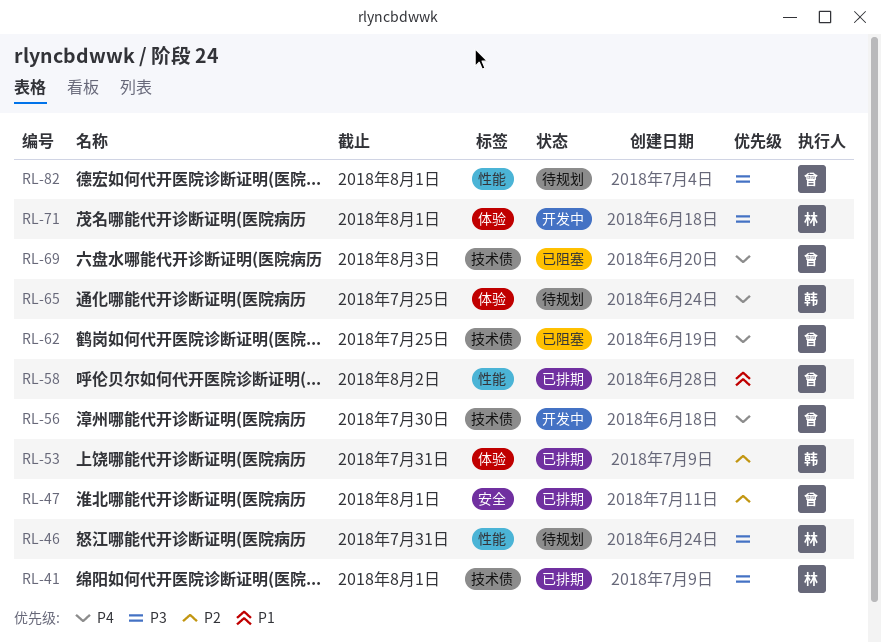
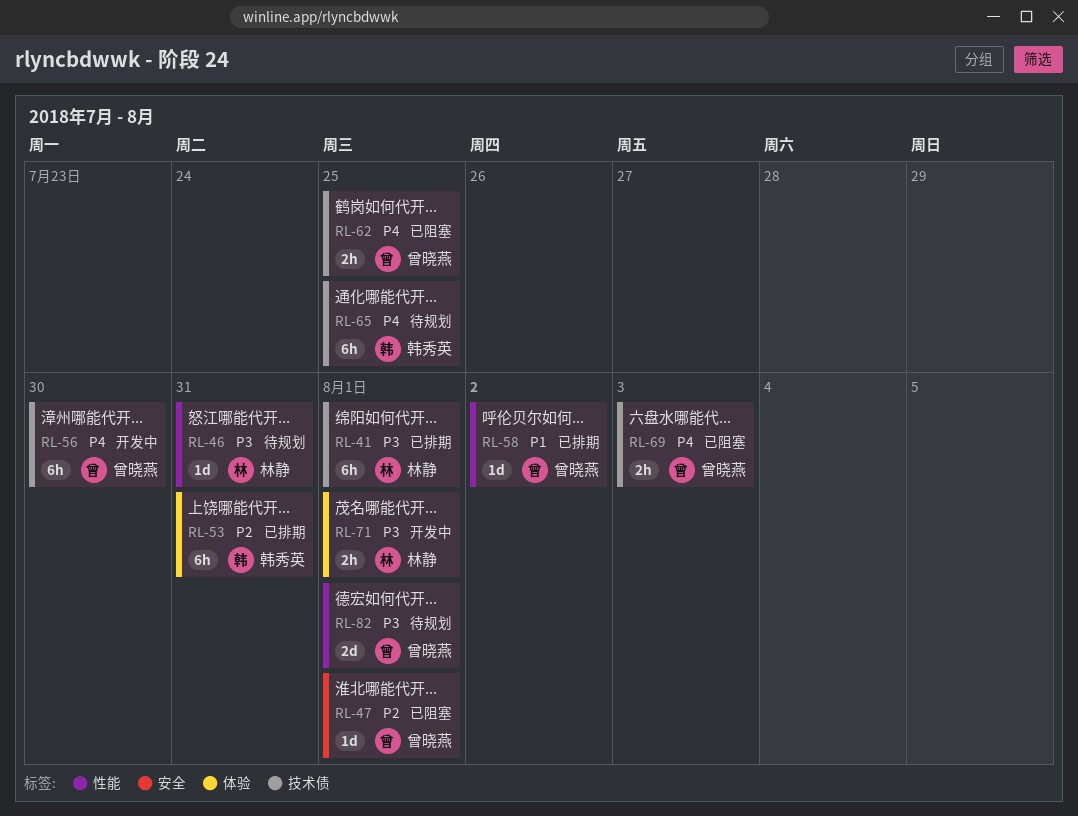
RL-47, status: 已排期 -> 已阻塞
RL-65, label: 体验 -> 技术债

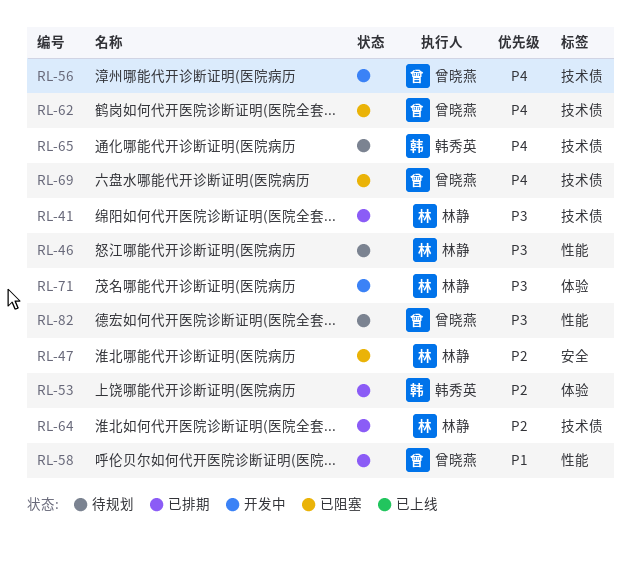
RL-47, owner: 曾晓燕 -> 林静
RL-64: none -> present

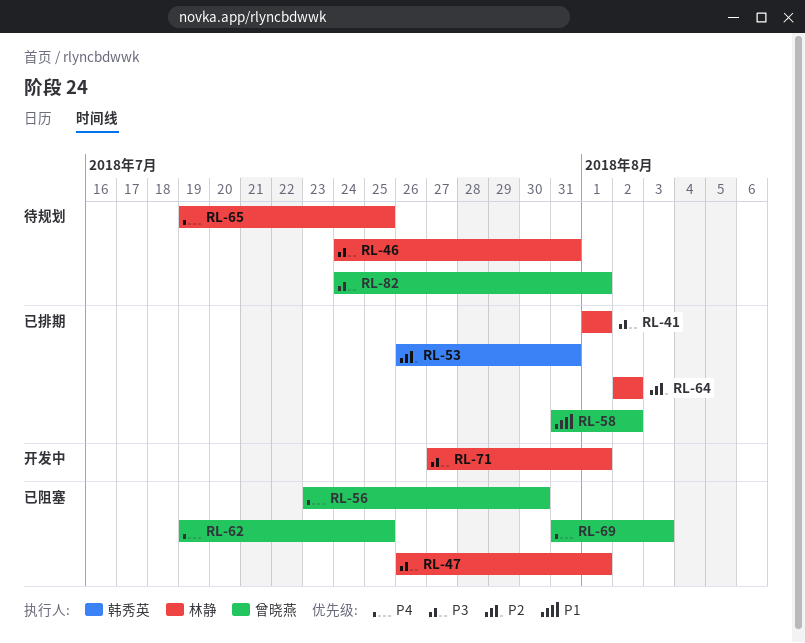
RL-47, priority: P2 -> P3
RL-56, status: 开发中 -> 已阻塞
RL-65, owner: 韩秀英 -> 林静

